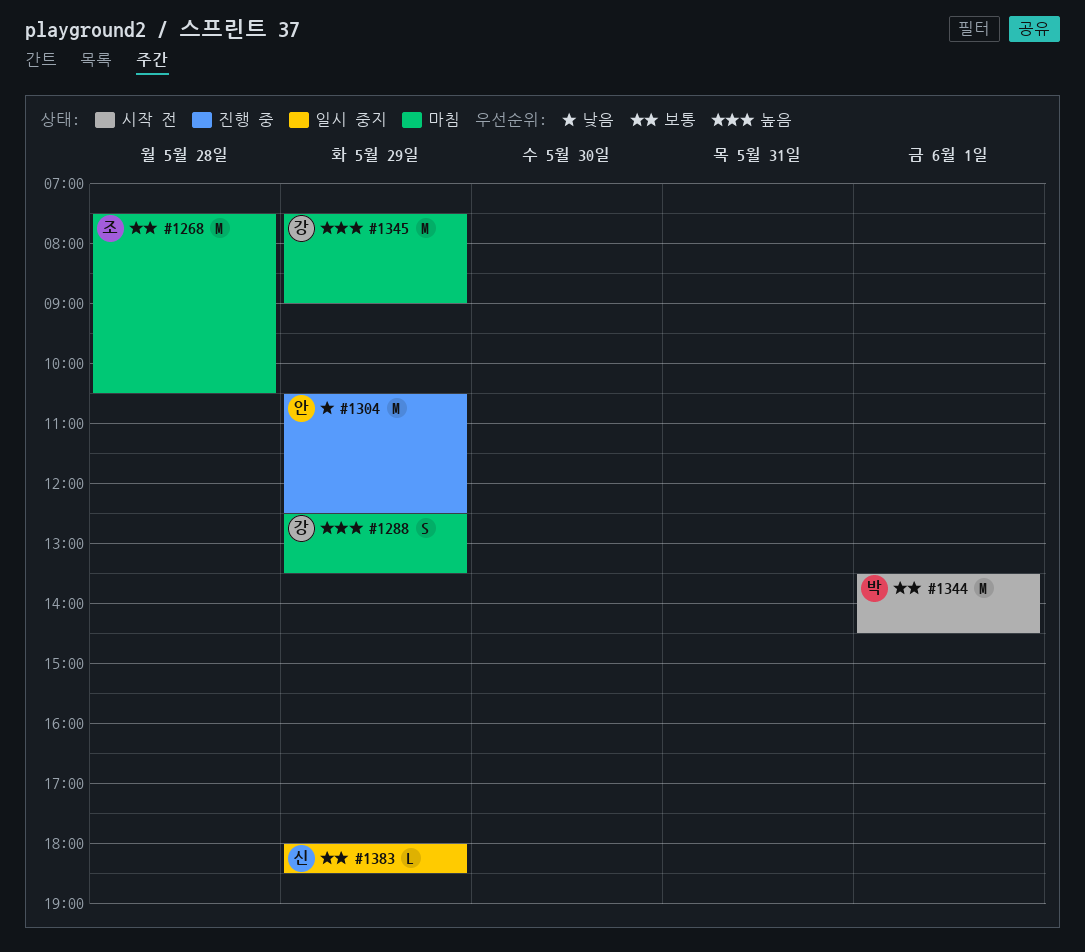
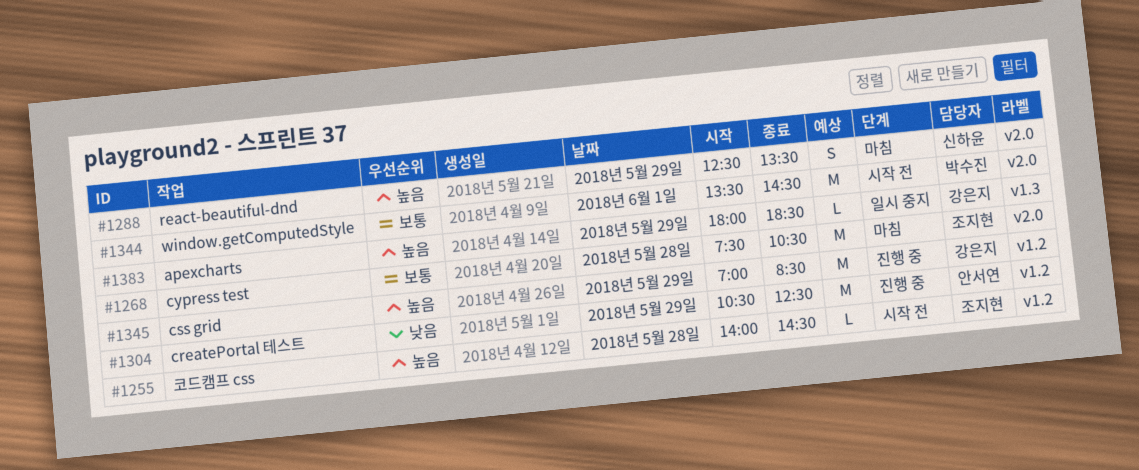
#1255: none -> present
#1288, owner: 강은지 -> 신하윤
#1345, status: 마침 -> 진행 중
#1345, begins: 07:30 -> 07:00
#1345, ends: 09:00 -> 08:30
#1383, owner: 신하윤 -> 강은지
#1383, priority: 보통 -> 높음

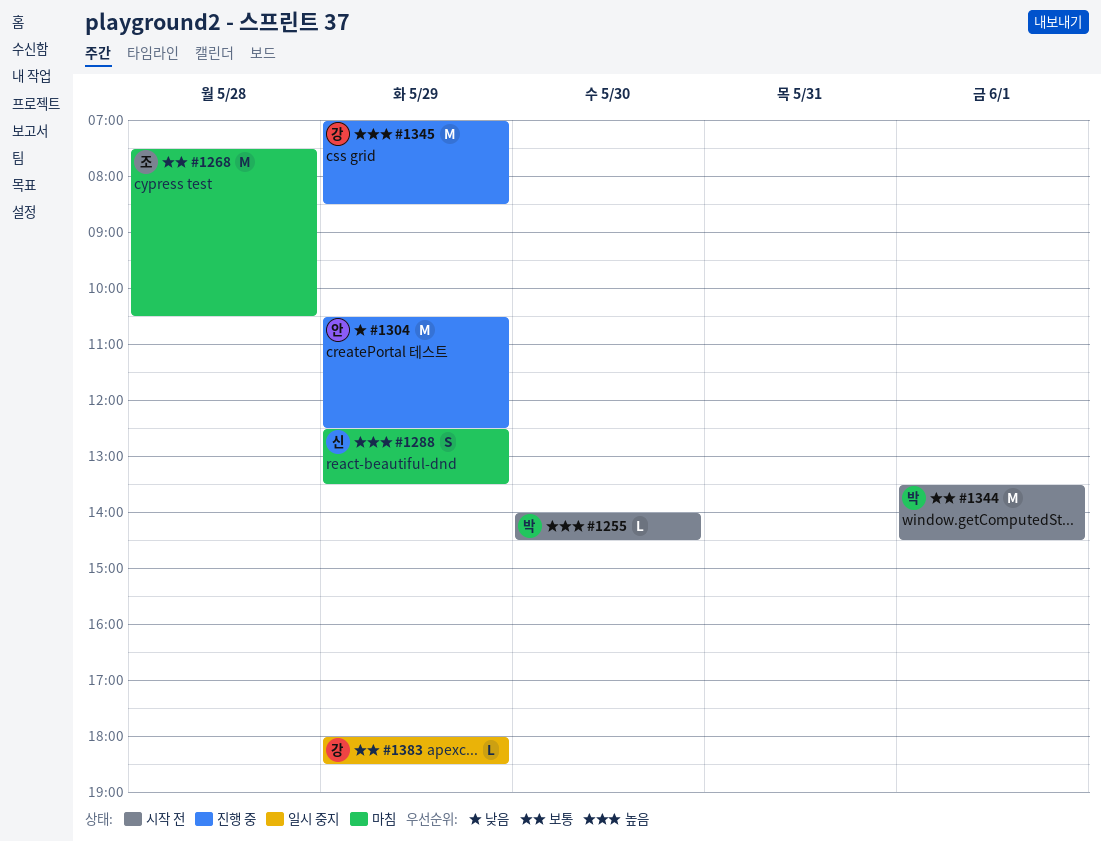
#1255, owner: 조지현 -> 박수진
#1255, day: May 28 -> May 30
#1383, priority: 높음 -> 보통

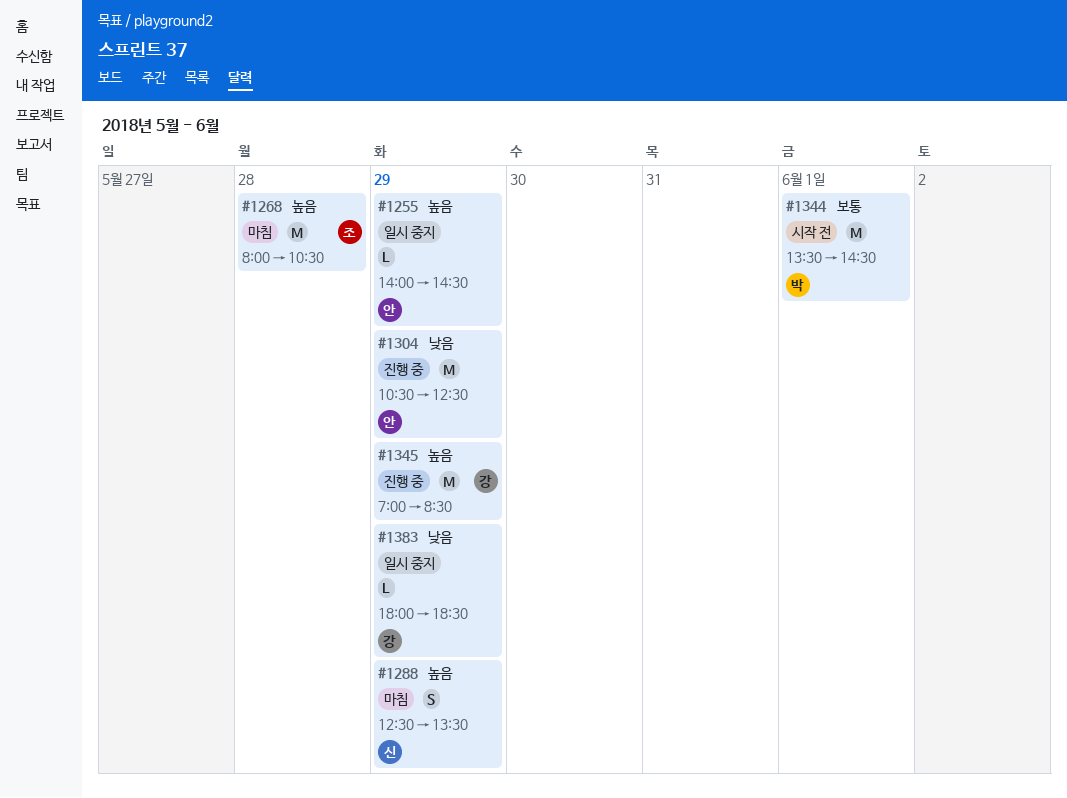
#1255, status: 시작 전 -> 일시 중지
#1255, owner: 박 -> 안
#1255, day: May 30 -> May 29
#1268, priority: 보통 -> 높음
#1268, begins: 07:30 -> 08:00
#1383, priority: 보통 -> 낮음

